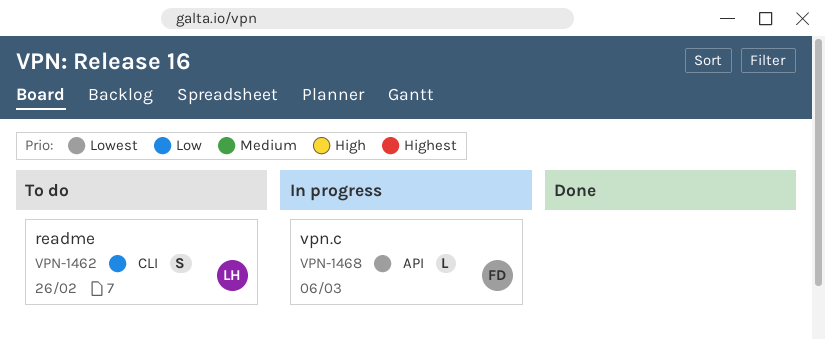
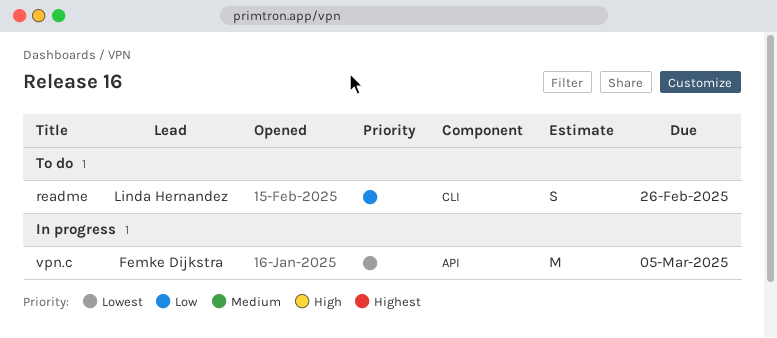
vpn.c, estimate: L -> M
vpn.c, due: Mar 6 -> Mar 5

